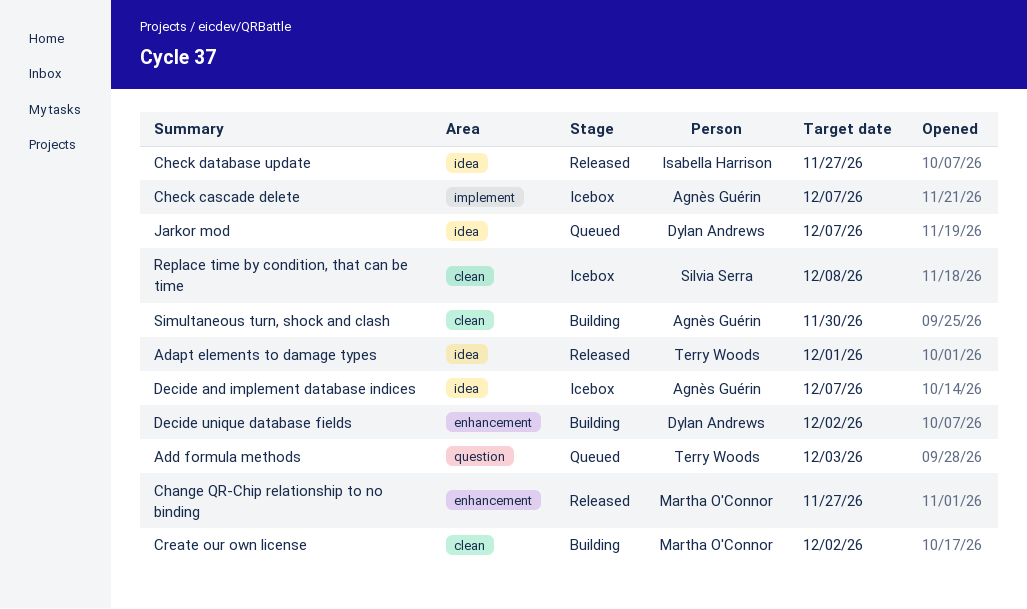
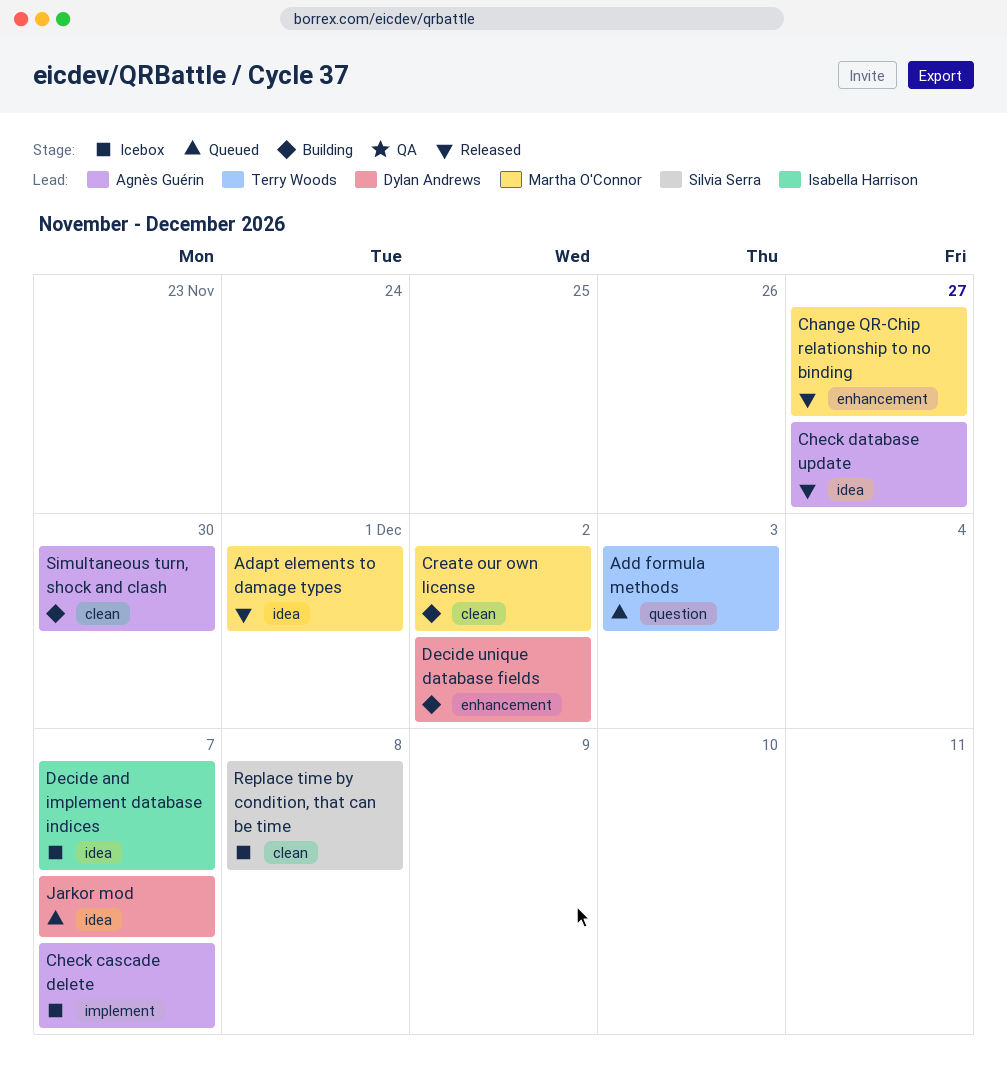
Adapt elements to damage types, owner: Terry Woods -> Martha O'Connor
Check database update, owner: Isabella Harrison -> Agnès Guérin
Decide and implement database indices, owner: Agnès Guérin -> Isabella Harrison

